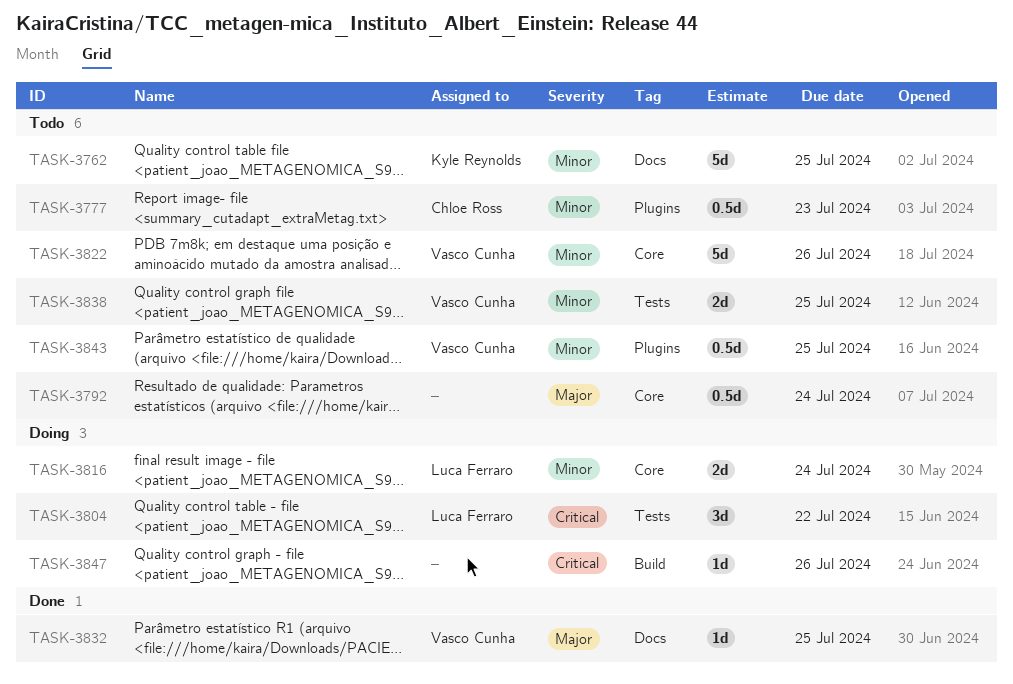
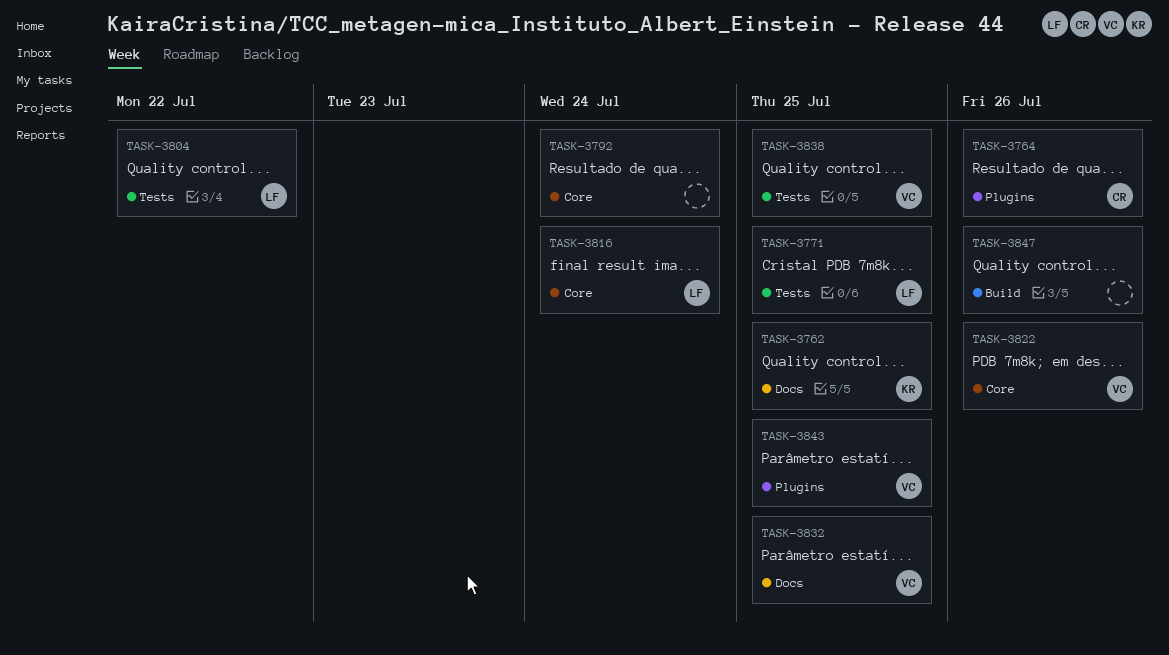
TASK-3764: none -> present
TASK-3771: none -> present
TASK-3777: present -> none

